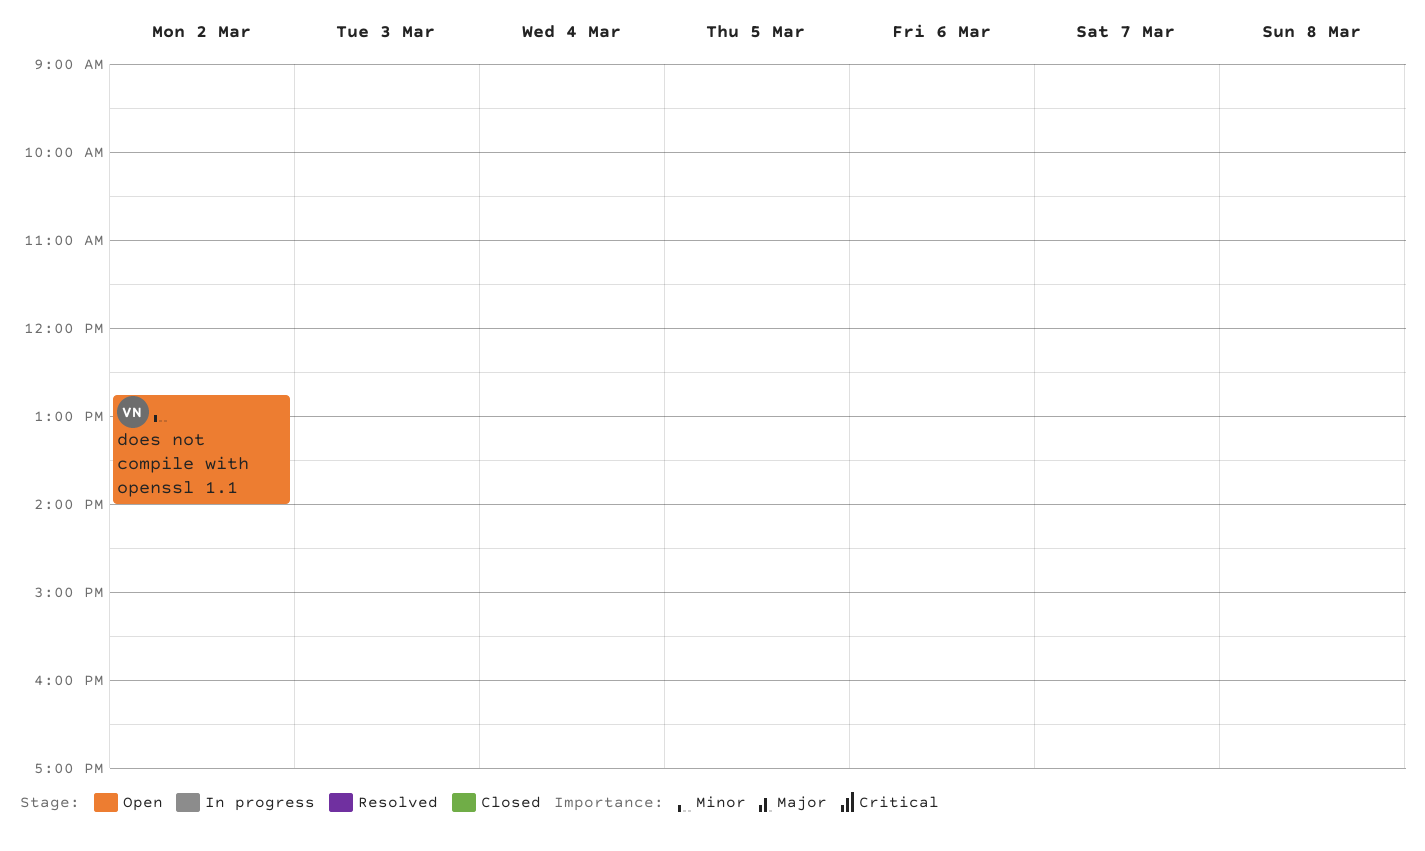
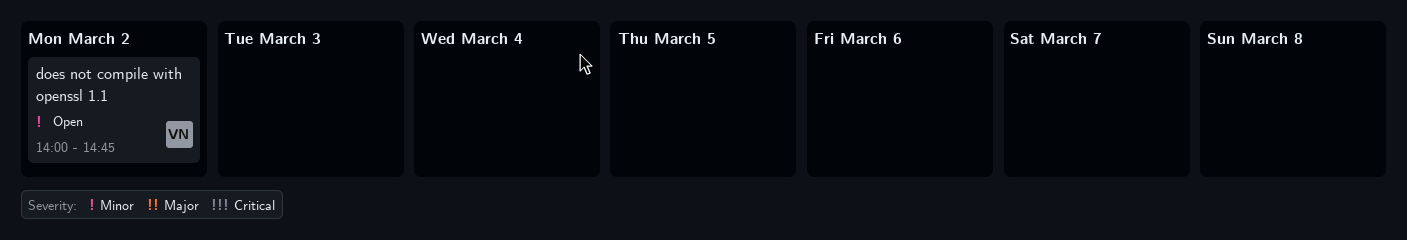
does not compile with openssl 1.1, begins: 12:45 -> 14:00
does not compile with openssl 1.1, ends: 14:00 -> 14:45

